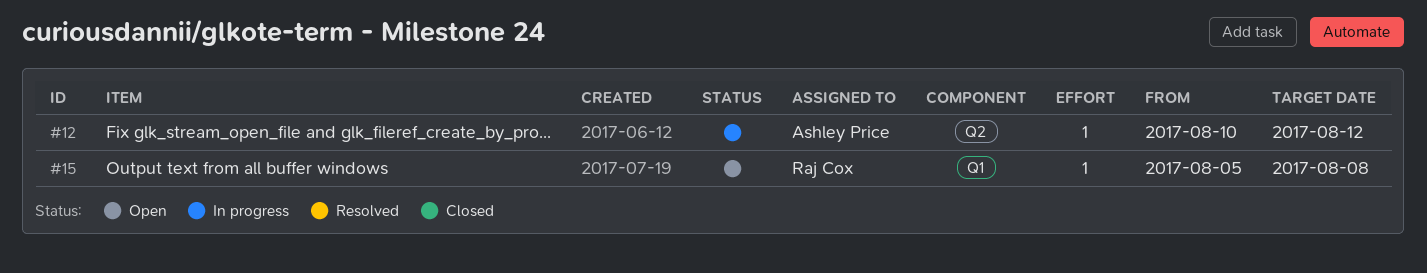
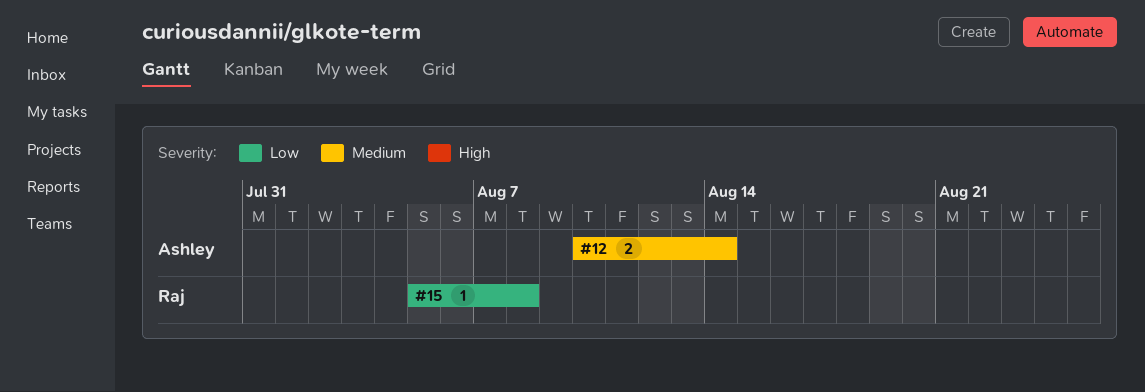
#12, estimate: 1 -> 2
#12, due: Aug 12 -> Aug 14

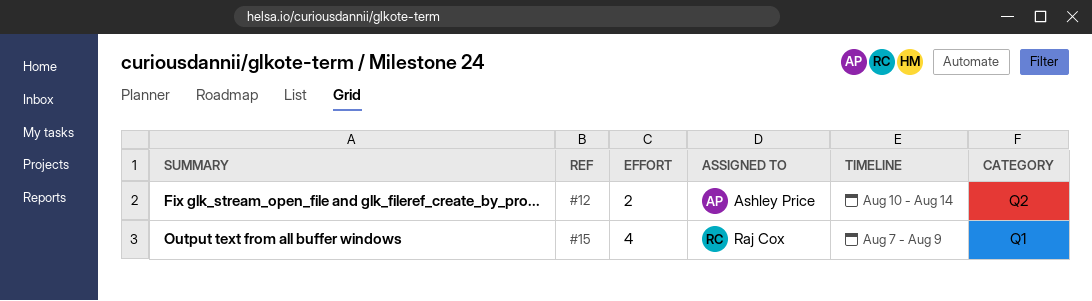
#15, estimate: 1 -> 4
#15, start: Aug 5 -> Aug 7
#15, due: Aug 8 -> Aug 9

